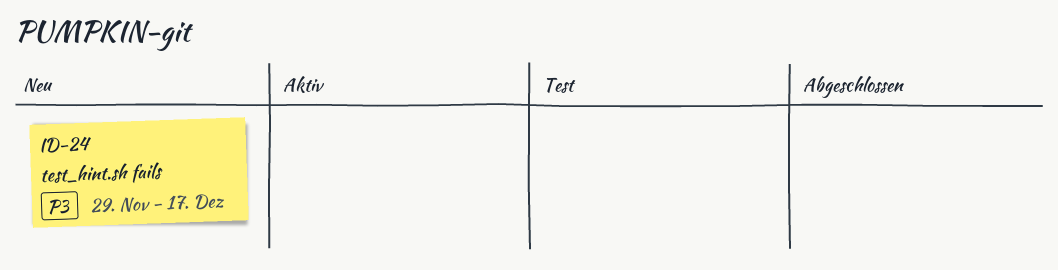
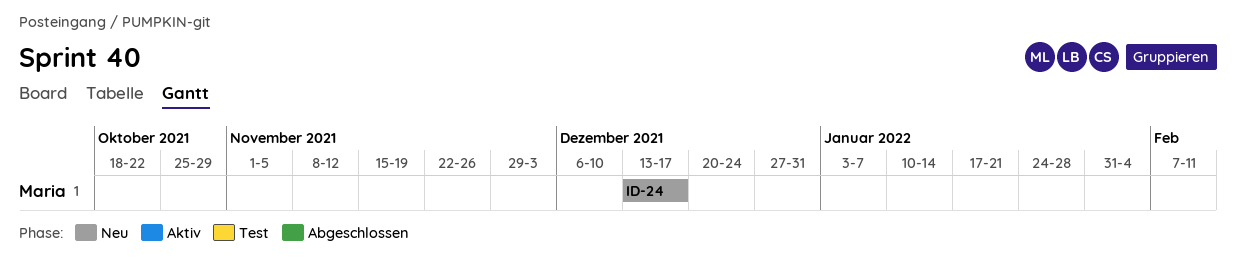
ID-24, start: Nov 29 -> Dec 13

